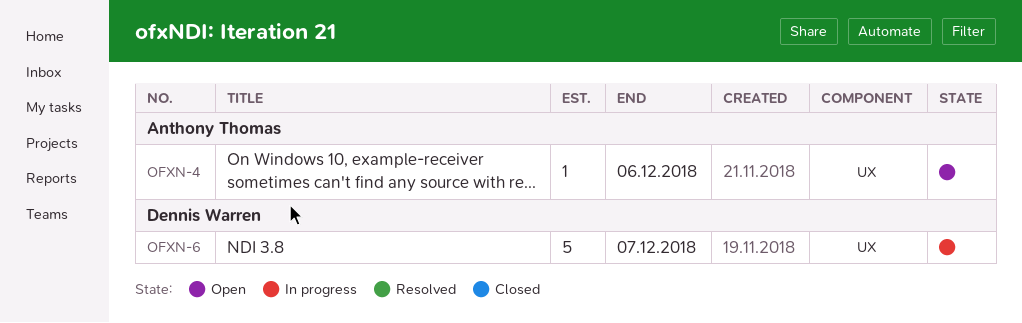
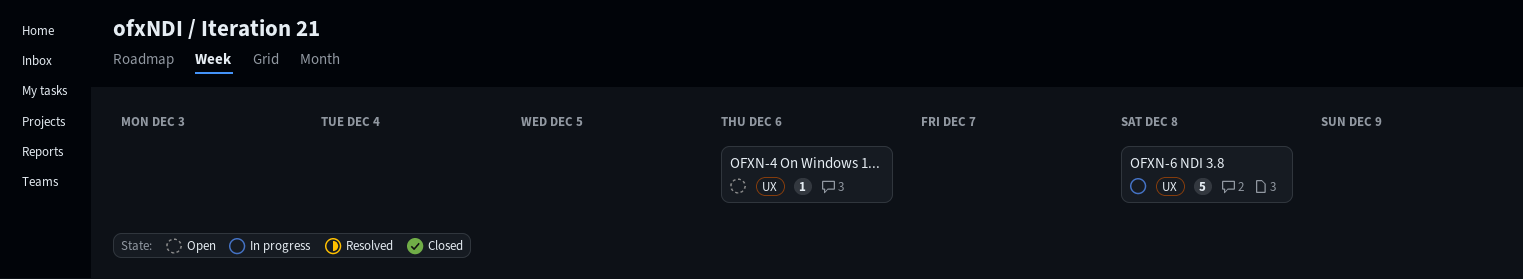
OFXN-6, due: Dec 7 -> Dec 8

